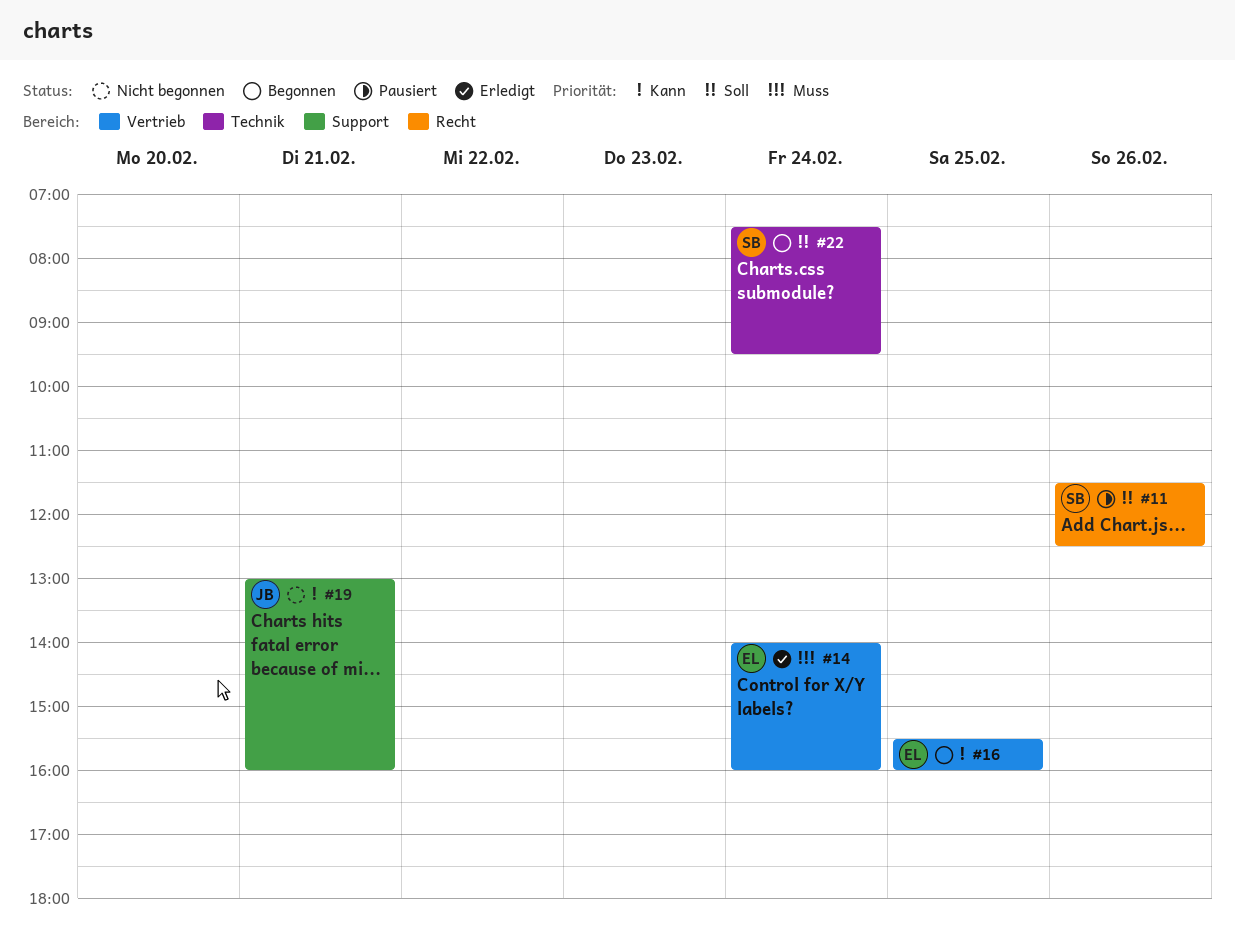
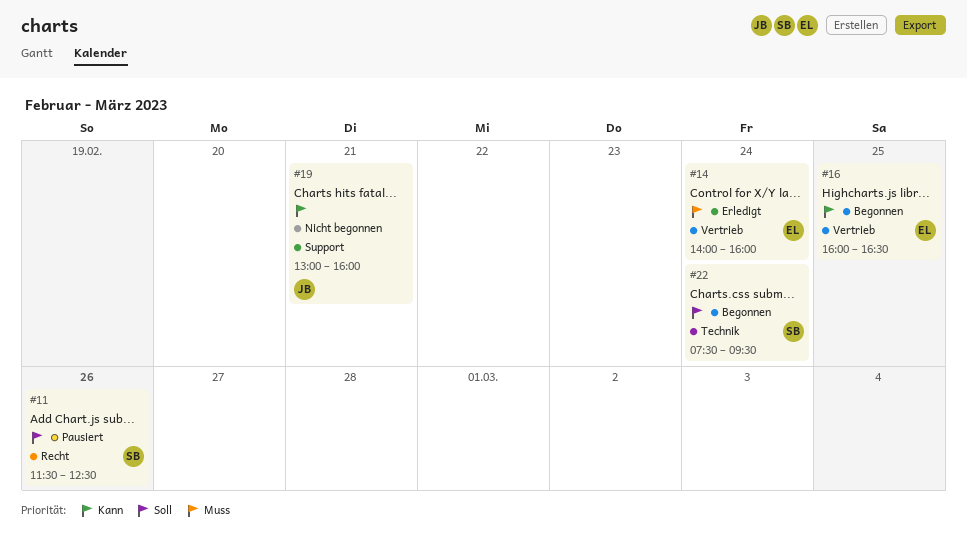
#16, begins: 15:30 -> 16:00
#16, ends: 16:00 -> 16:30

